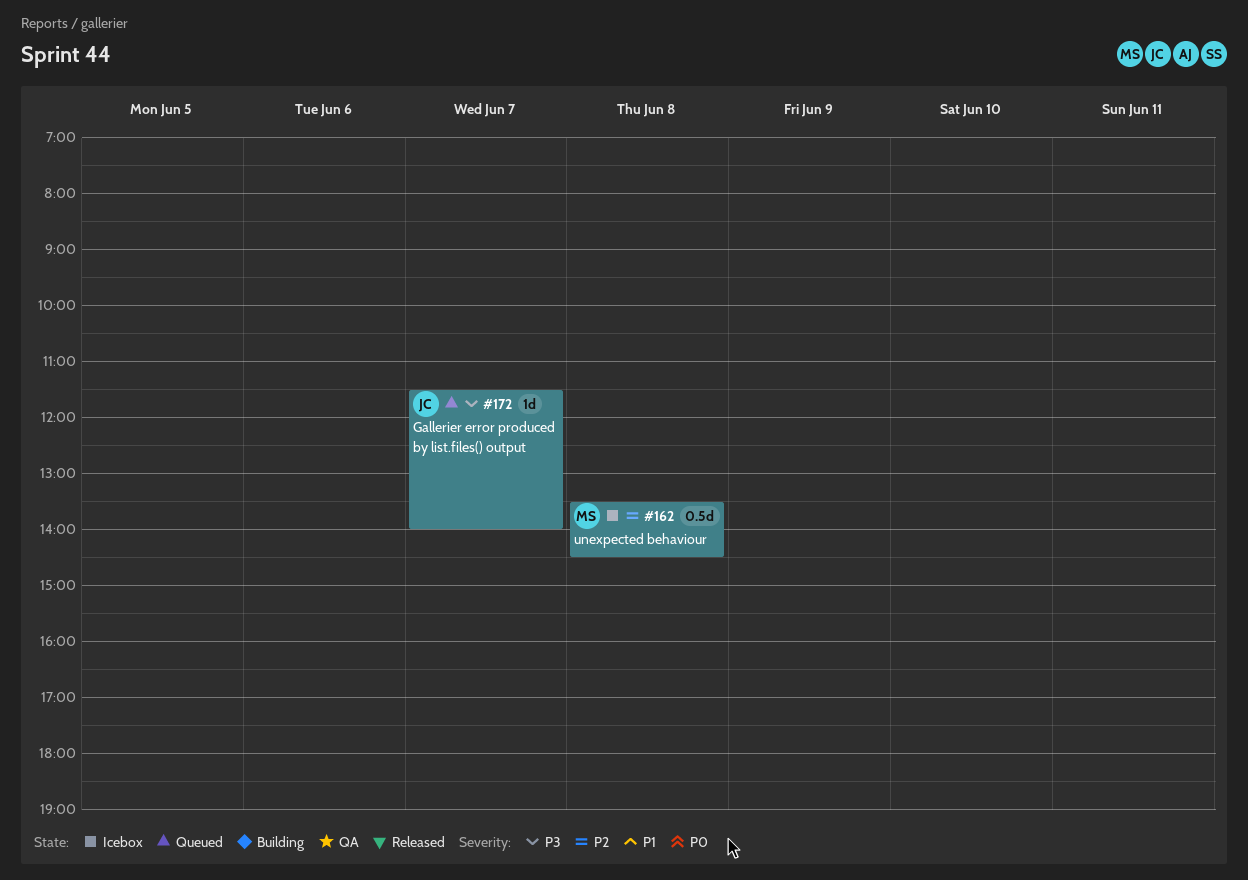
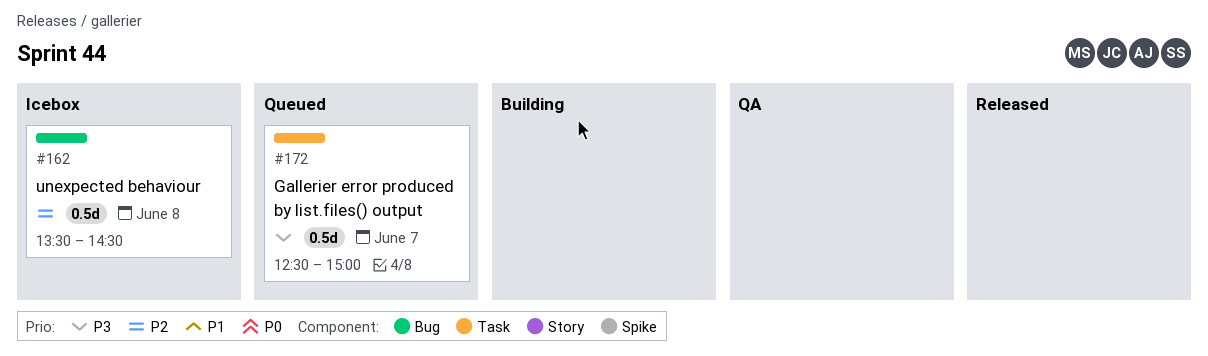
#172, estimate: 1d -> 0.5d
#172, begins: 11:30 -> 12:30
#172, ends: 14:00 -> 15:00

